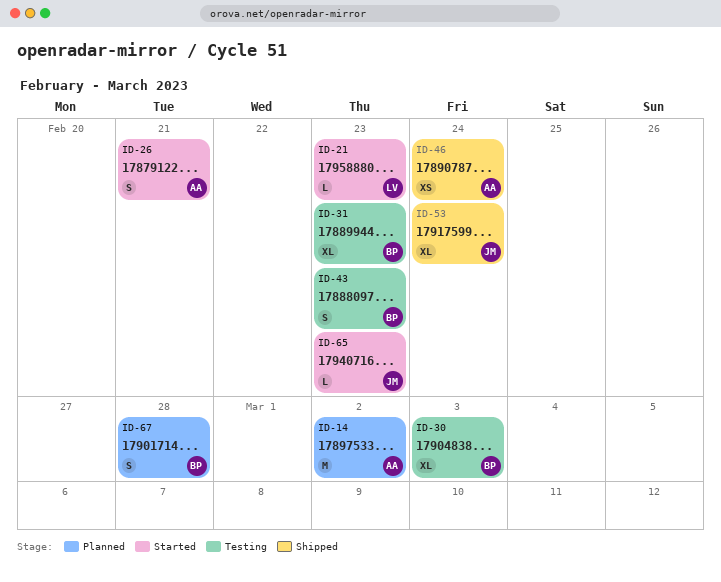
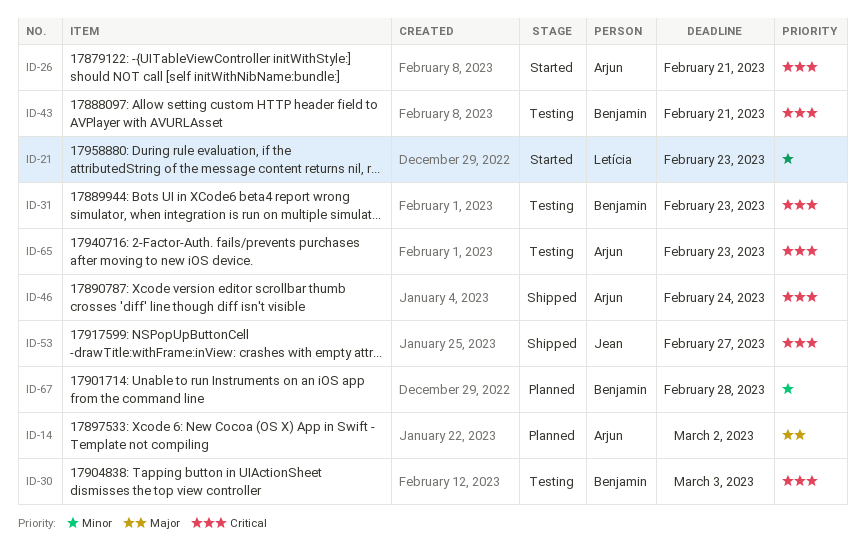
ID-43, due: Feb 23 -> Feb 21
ID-53, due: Feb 24 -> Feb 27
ID-65, status: Started -> Testing
ID-65, owner: Jean -> Arjun

